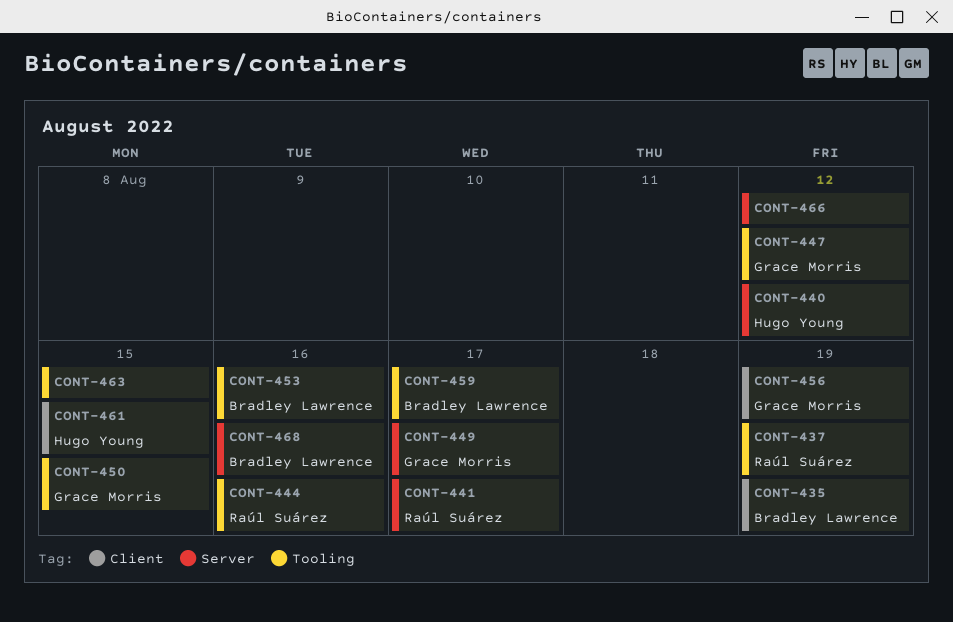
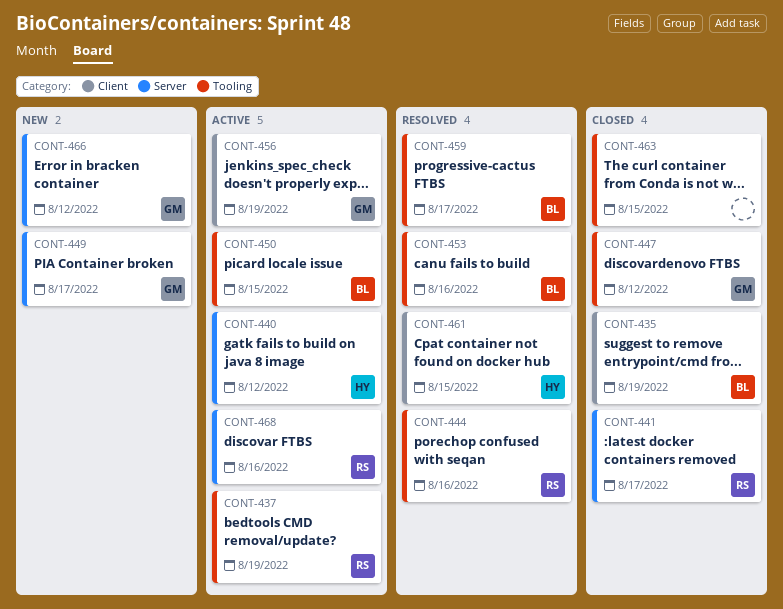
CONT-450, owner: Grace Morris -> Bradley Lawrence
CONT-466, owner: none -> Grace Morris
CONT-468, owner: Bradley Lawrence -> Raúl Suárez

